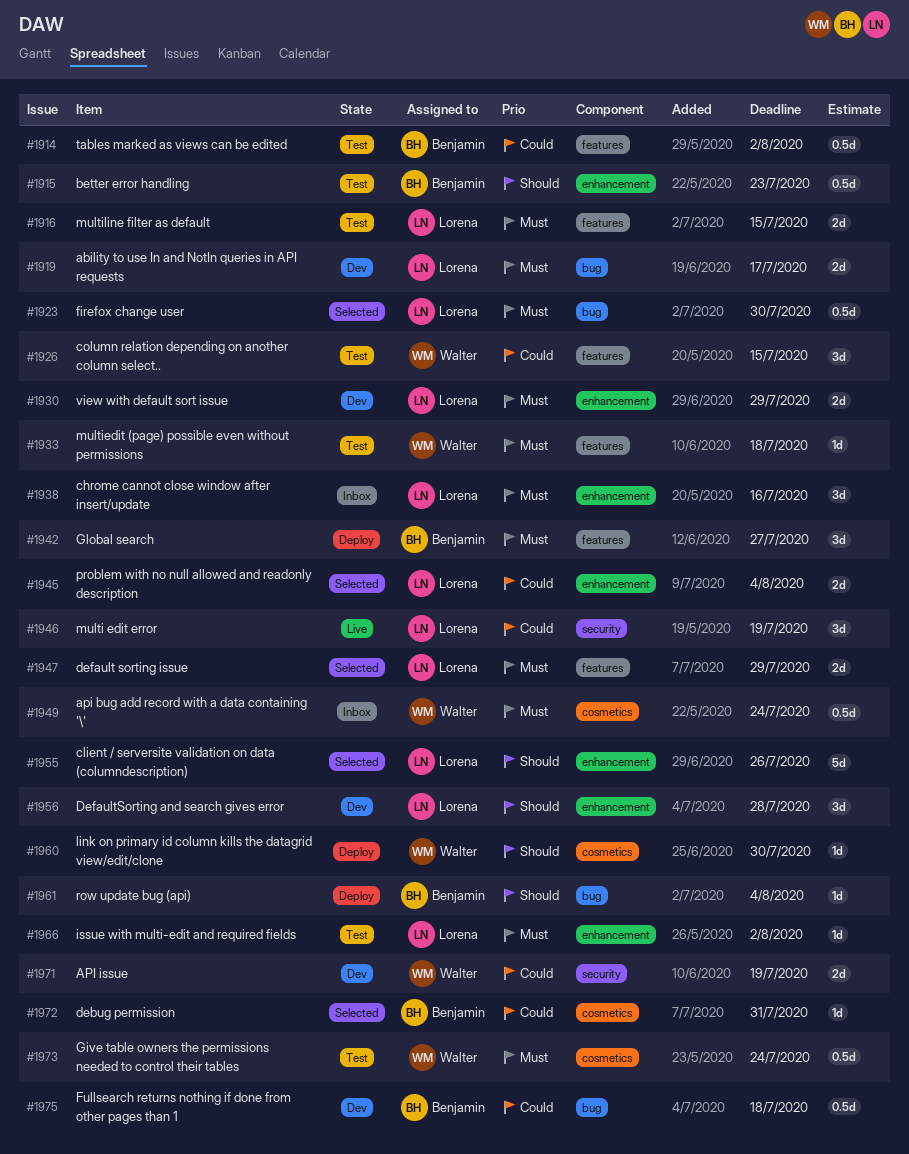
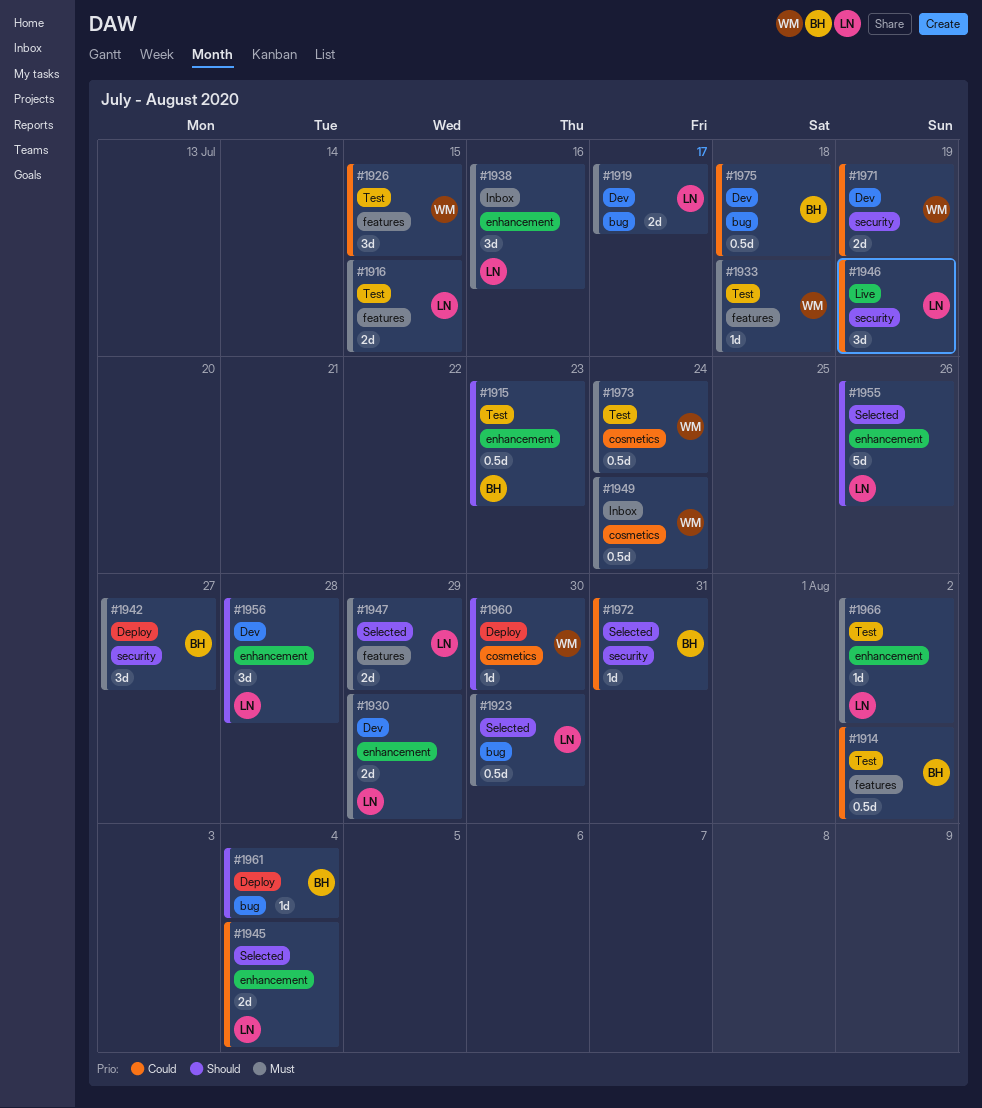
#1942, label: features -> security
#1972, label: cosmetics -> security

